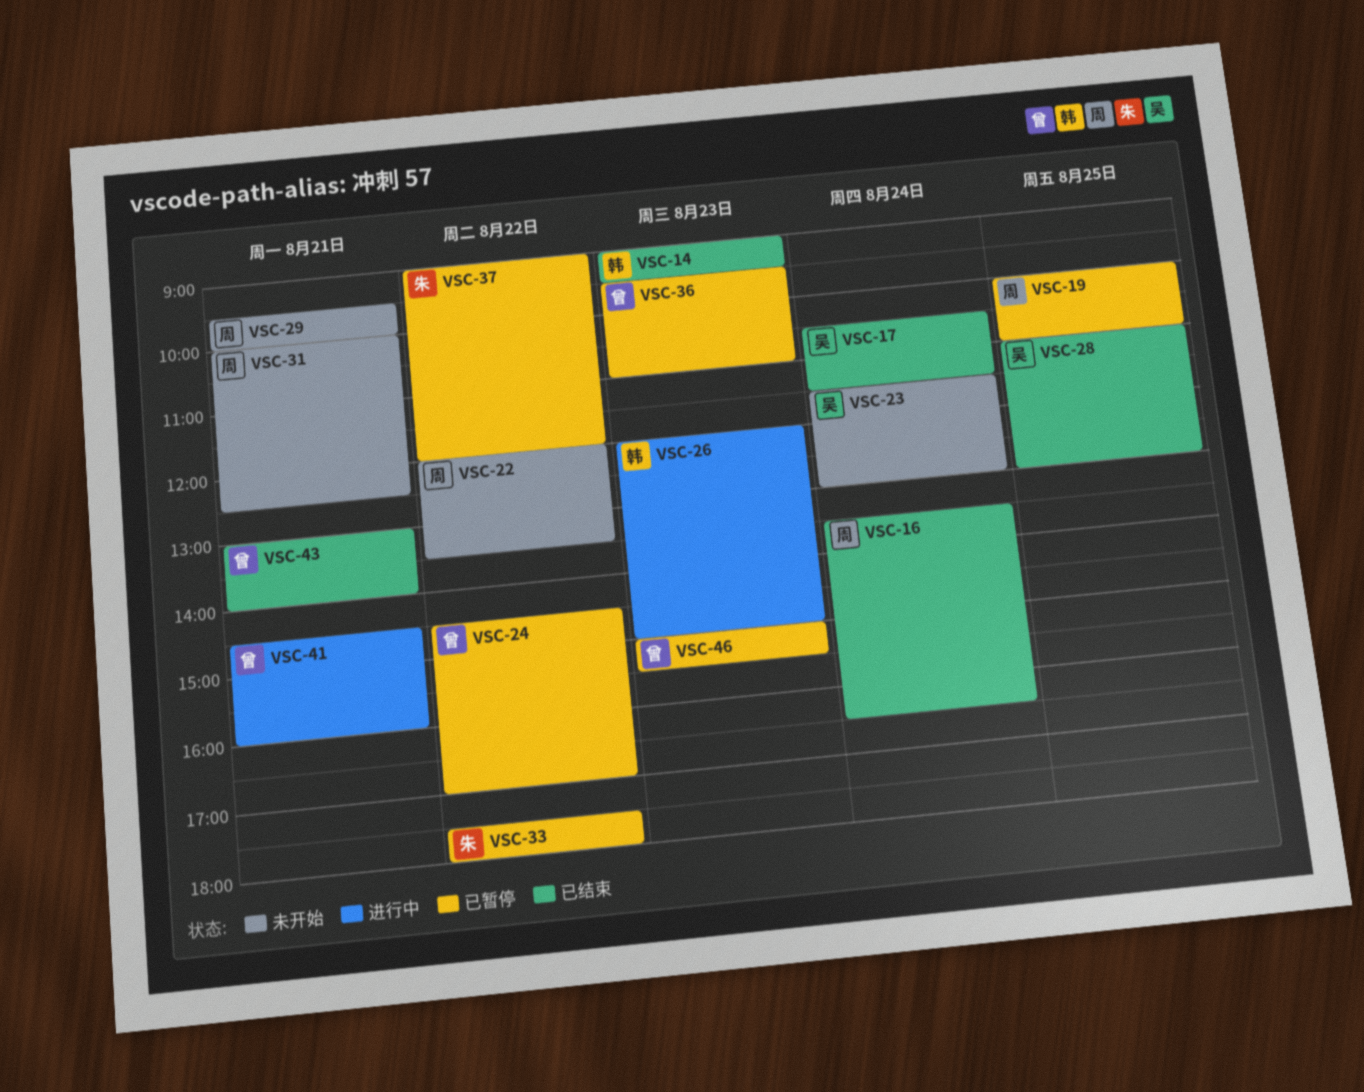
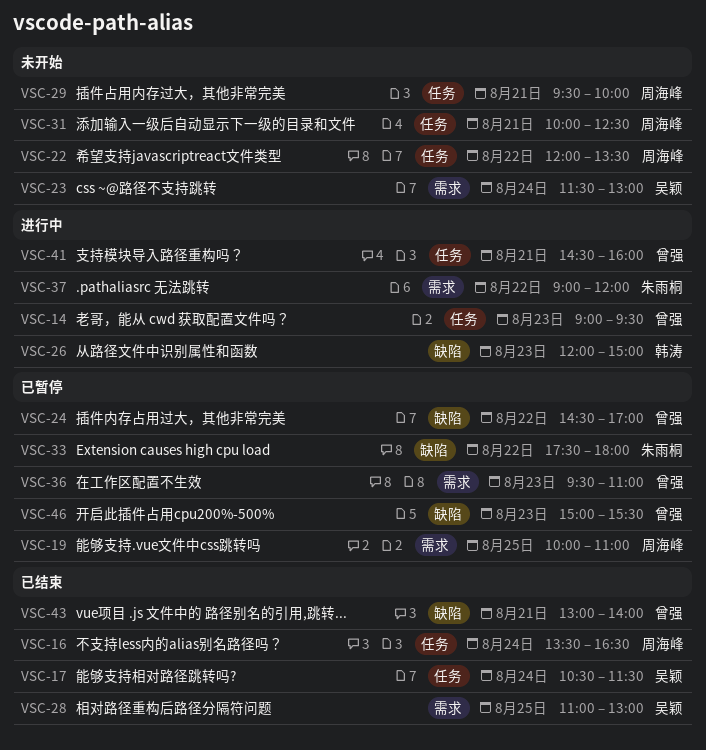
VSC-14, status: 已结束 -> 进行中
VSC-14, owner: 韩涛 -> 曾强
VSC-37, status: 已暂停 -> 进行中

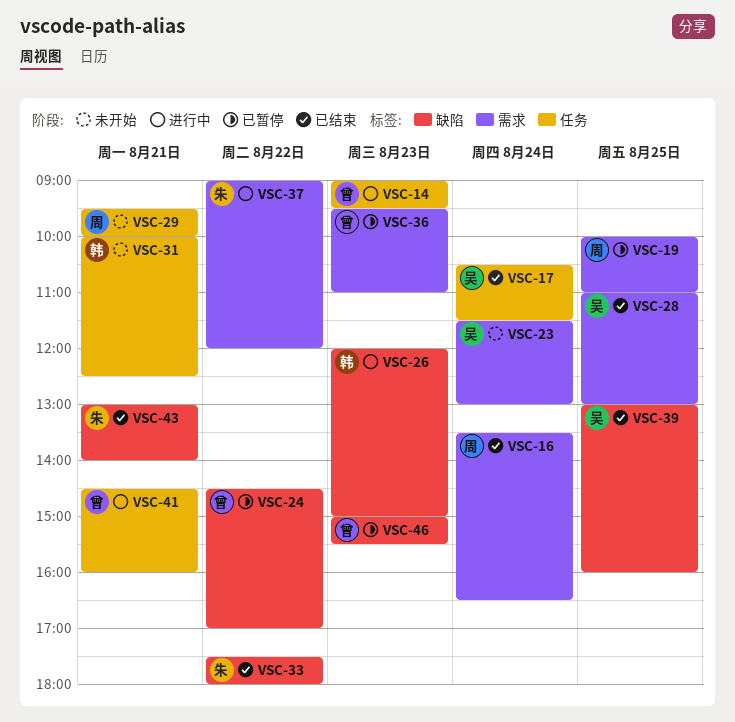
VSC-16, label: 任务 -> 需求
VSC-22: present -> none
VSC-31, owner: 周海峰 -> 韩涛
VSC-33, status: 已暂停 -> 已结束
VSC-39: none -> present
VSC-43, owner: 曾强 -> 朱雨桐

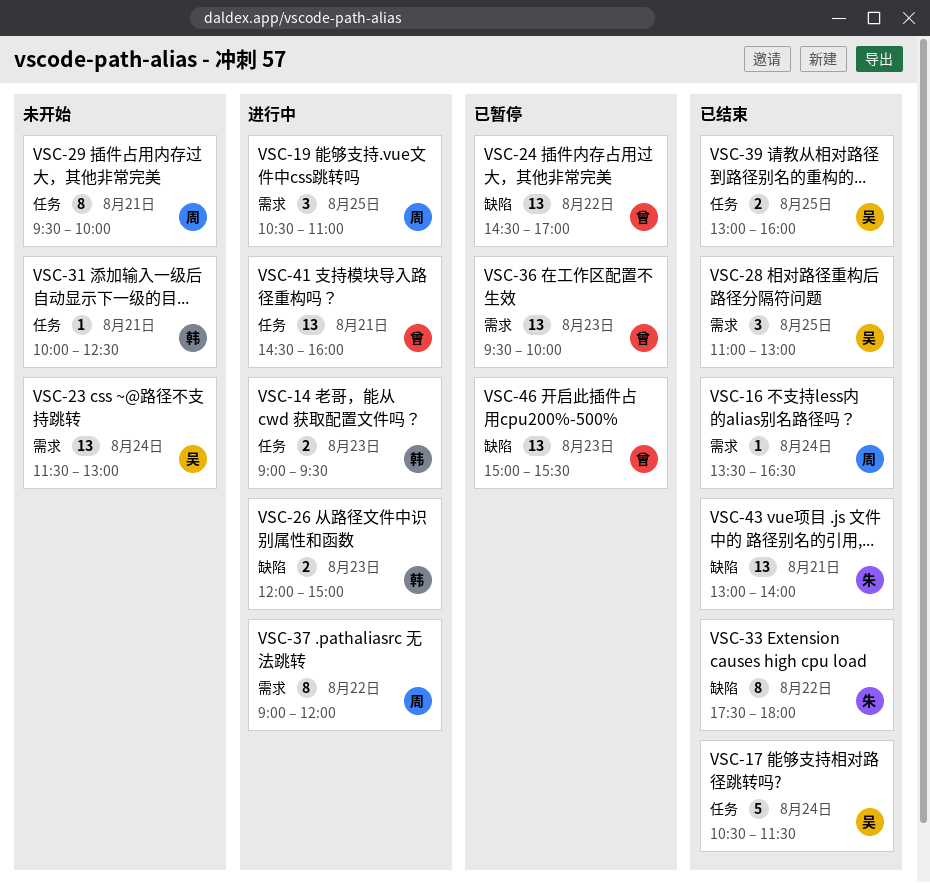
VSC-14, owner: 曾 -> 韩
VSC-19, status: 已暂停 -> 进行中
VSC-19, begins: 10:00 -> 10:30
VSC-36, ends: 11:00 -> 10:00
VSC-37, owner: 朱 -> 周
VSC-39, label: 缺陷 -> 任务

